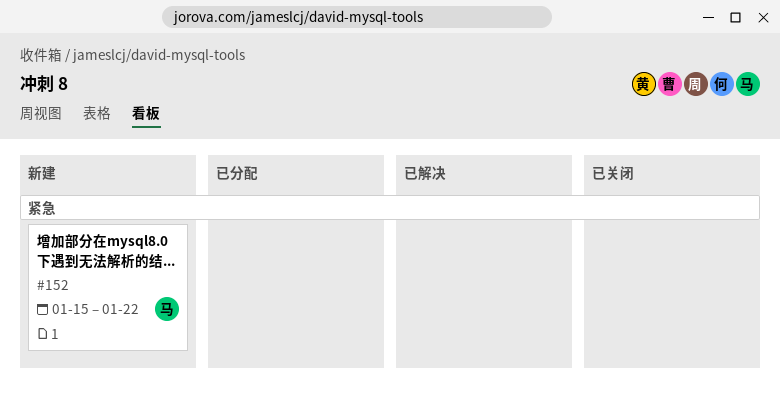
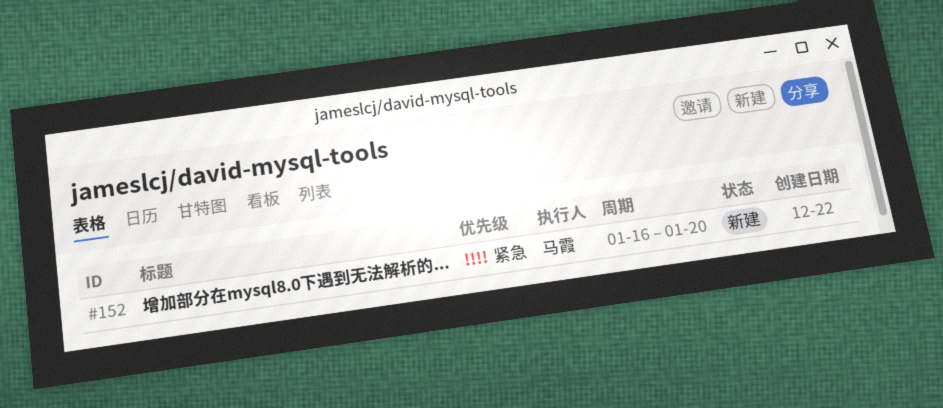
#152, start: Jan 15 -> Jan 16
#152, due: Jan 22 -> Jan 20

